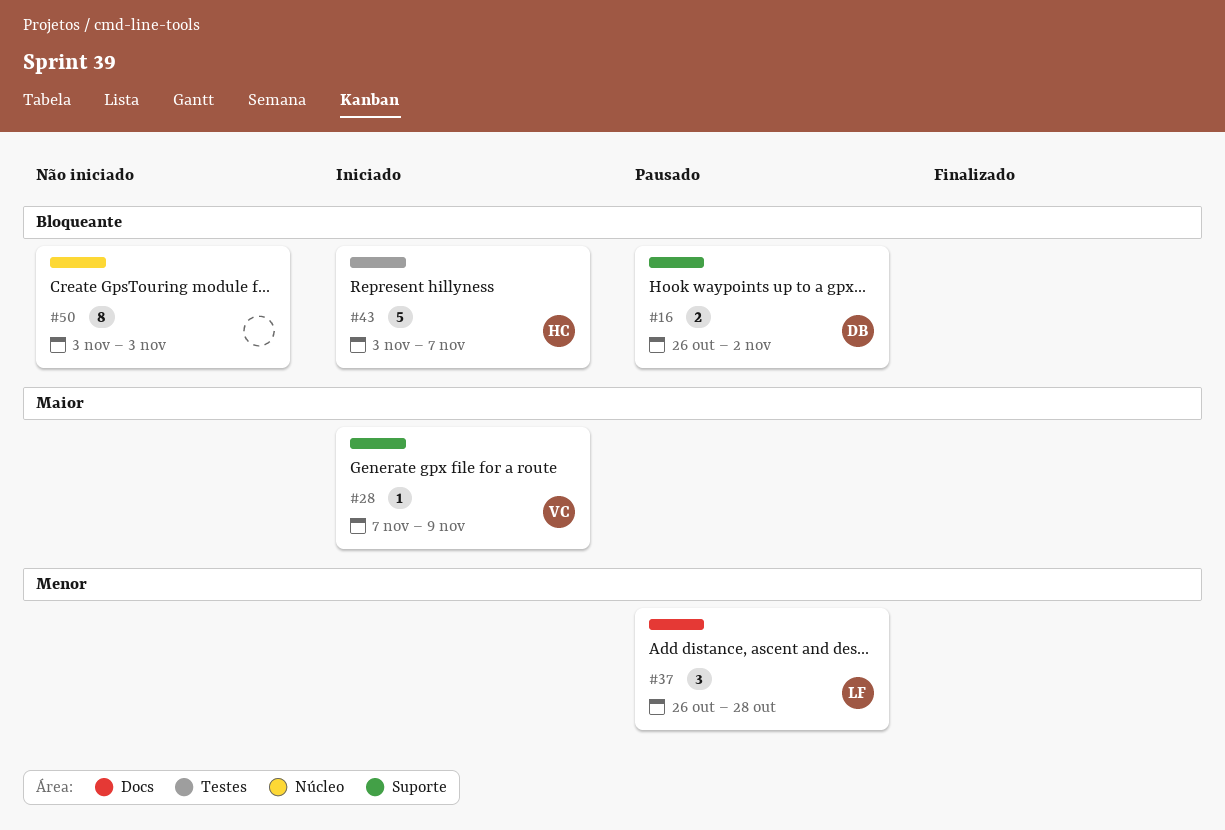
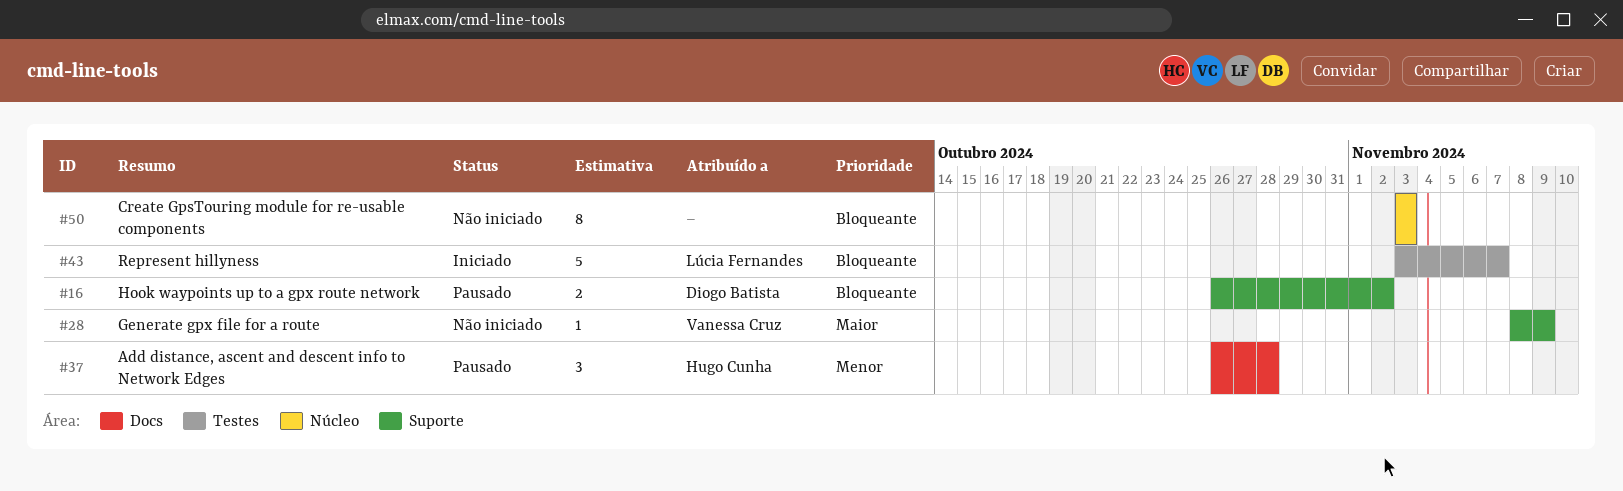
#28, status: Iniciado -> Não iniciado
#28, start: Nov 7 -> Nov 8
#37, owner: Lúcia Fernandes -> Hugo Cunha
#43, owner: Hugo Cunha -> Lúcia Fernandes

